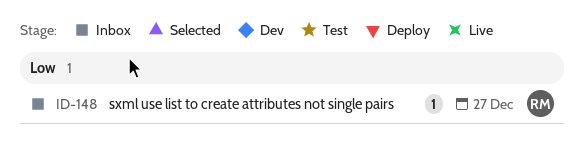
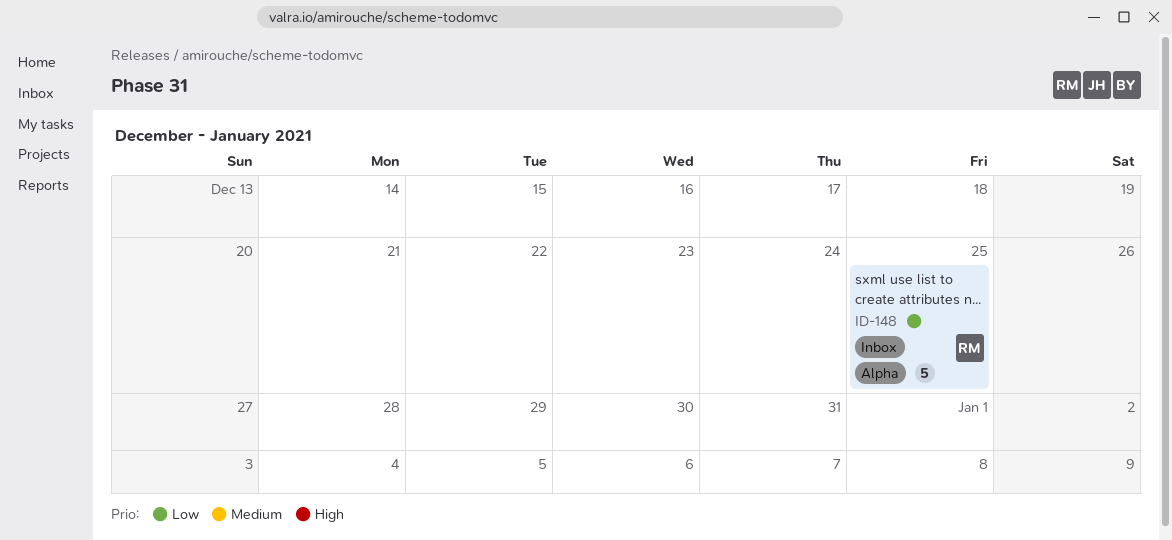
ID-148, estimate: 1 -> 5
ID-148, due: Dec 27 -> Dec 25

